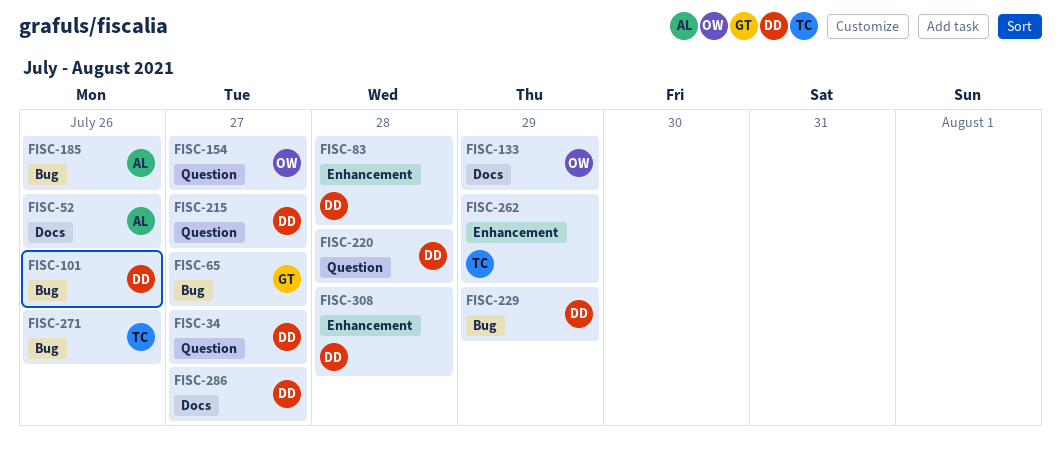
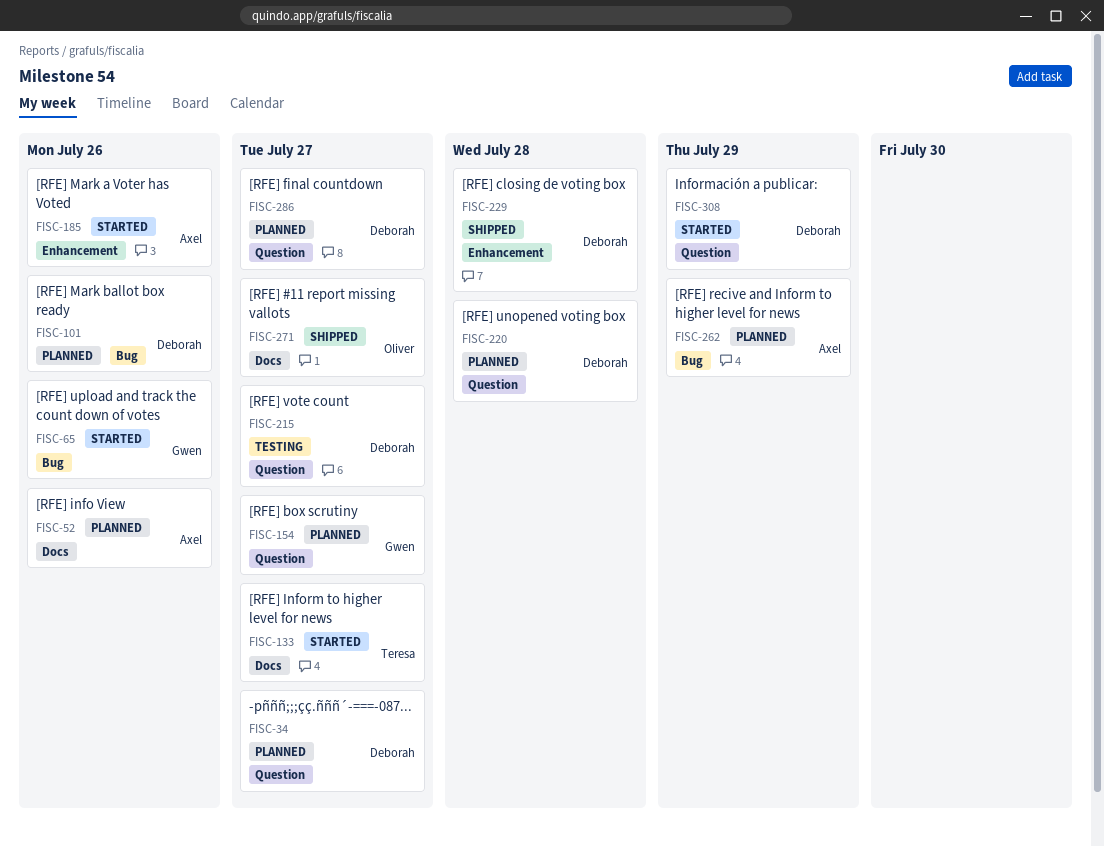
FISC-65, due: Jul 27 -> Jul 26
FISC-83: present -> none
FISC-133, owner: Oliver -> Teresa
FISC-133, due: Jul 29 -> Jul 27
FISC-154, owner: Oliver -> Gwen
FISC-185, label: Bug -> Enhancement
FISC-229, label: Bug -> Enhancement
FISC-229, due: Jul 29 -> Jul 28
FISC-262, owner: Teresa -> Axel
FISC-262, label: Enhancement -> Bug
FISC-271, owner: Teresa -> Oliver
FISC-271, label: Bug -> Docs
FISC-271, due: Jul 26 -> Jul 27
FISC-286, label: Docs -> Question
FISC-308, label: Enhancement -> Question
FISC-308, due: Jul 28 -> Jul 29

